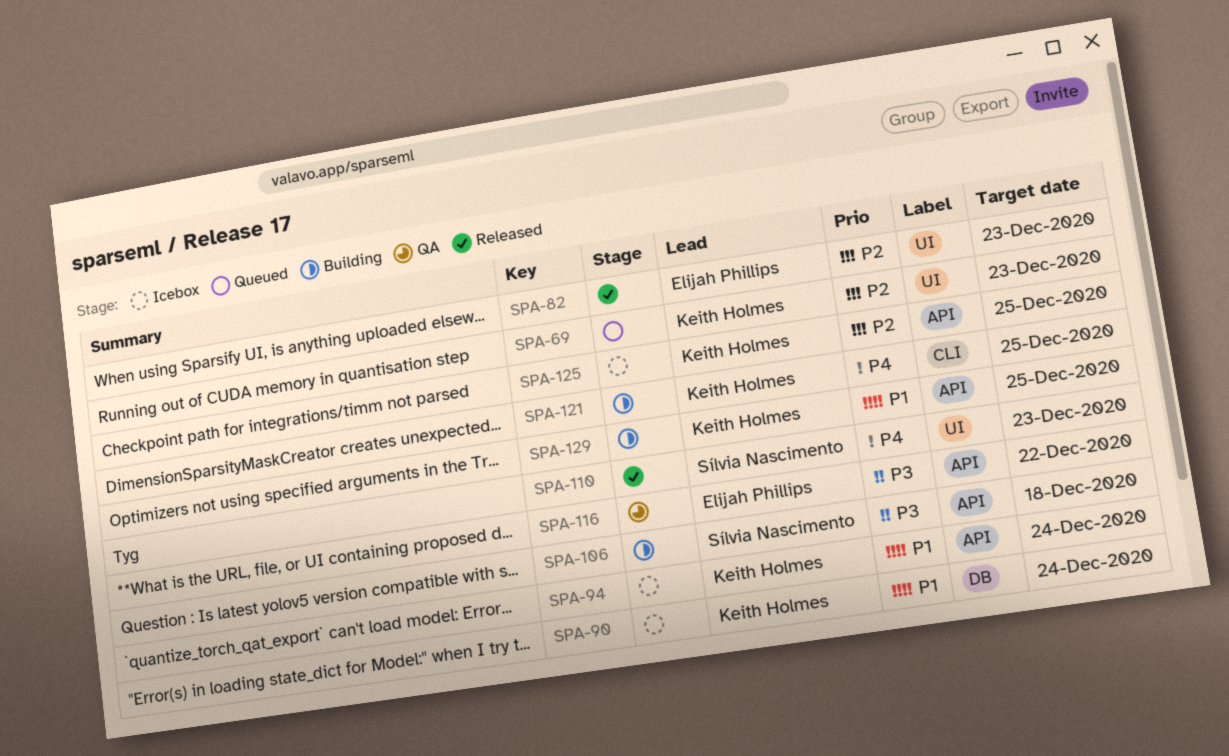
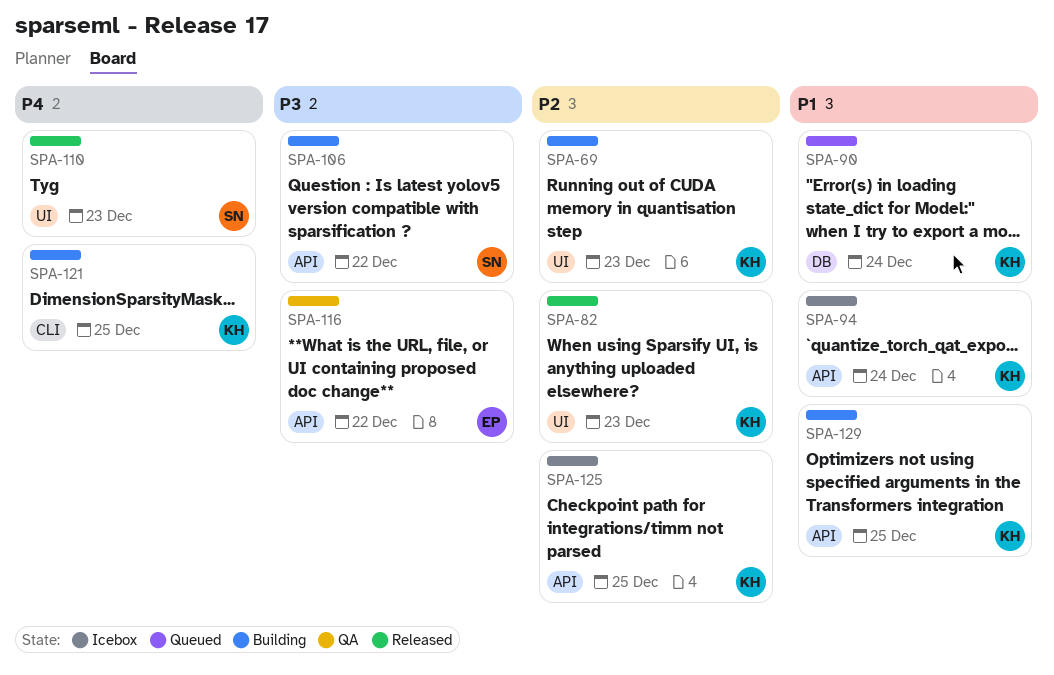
SPA-69, status: Queued -> Building
SPA-82, owner: Elijah Phillips -> Keith Holmes
SPA-90, status: Icebox -> Queued
SPA-106, due: Dec 18 -> Dec 22

